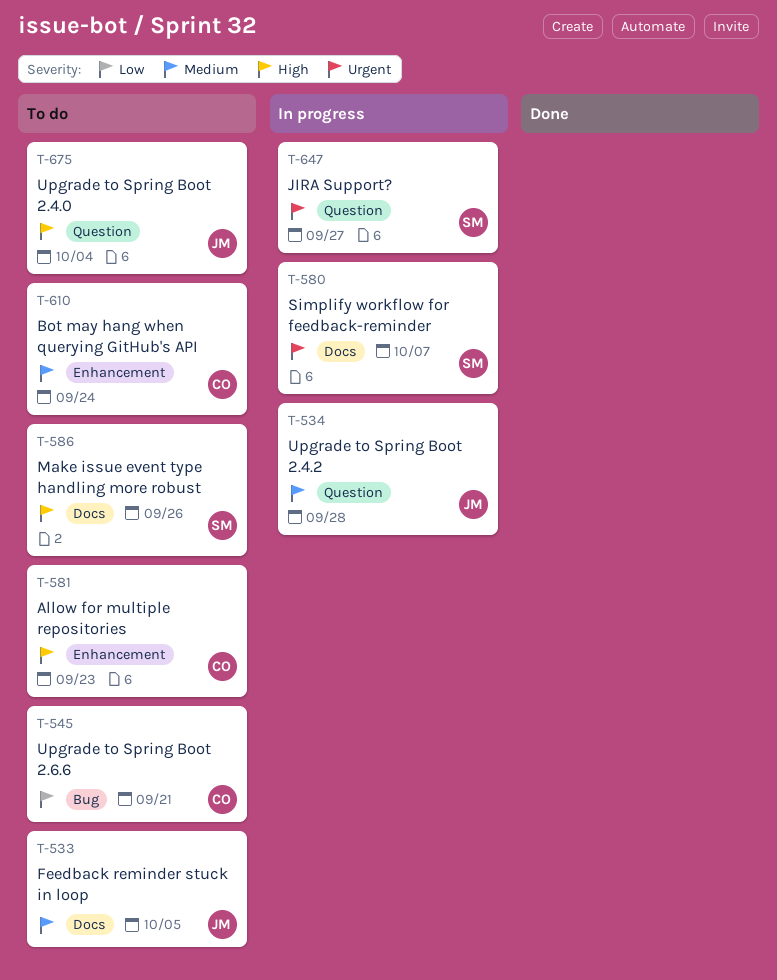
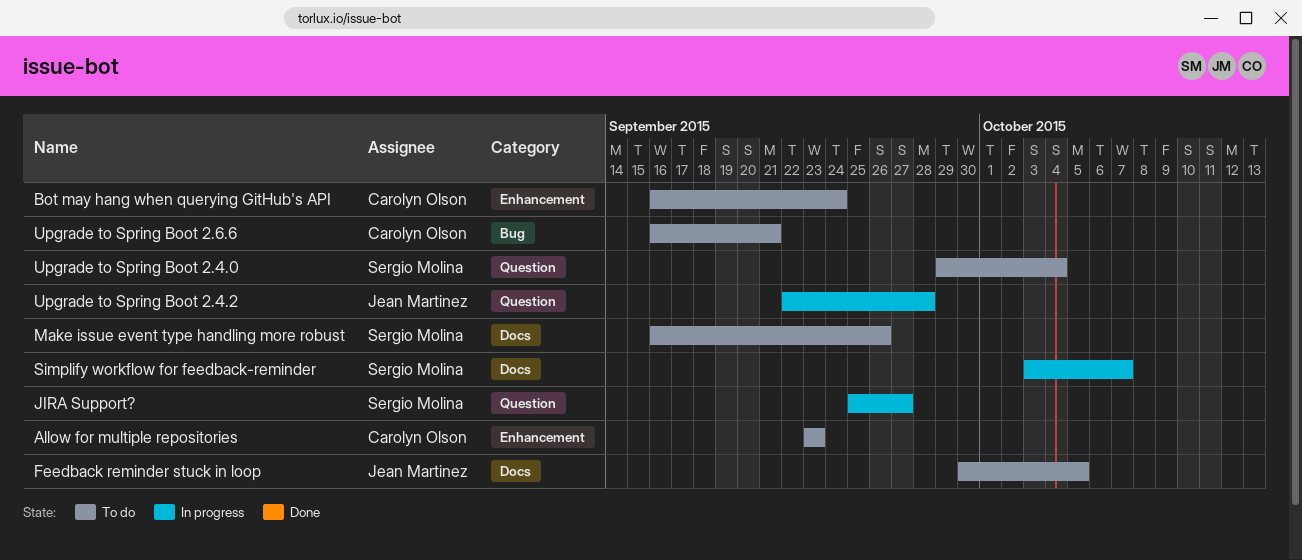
Upgrade to Spring Boot 2.4.0, owner: Jean Martinez -> Sergio Molina

